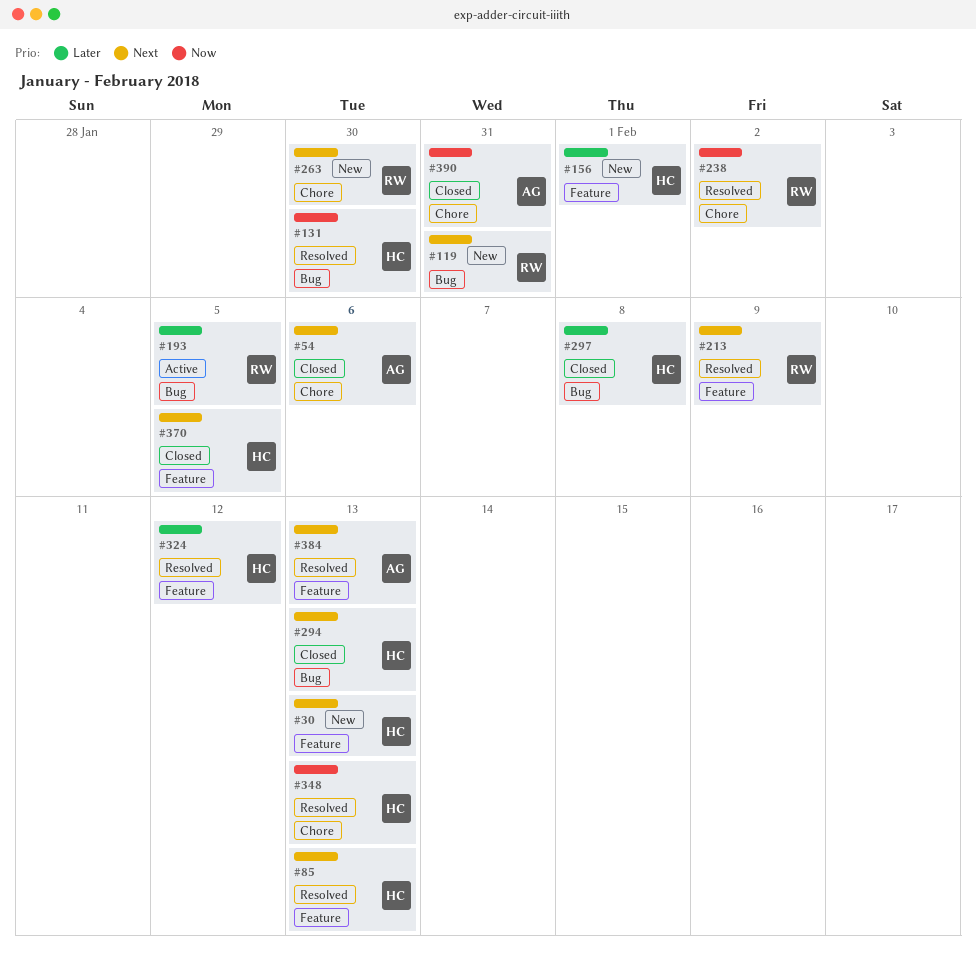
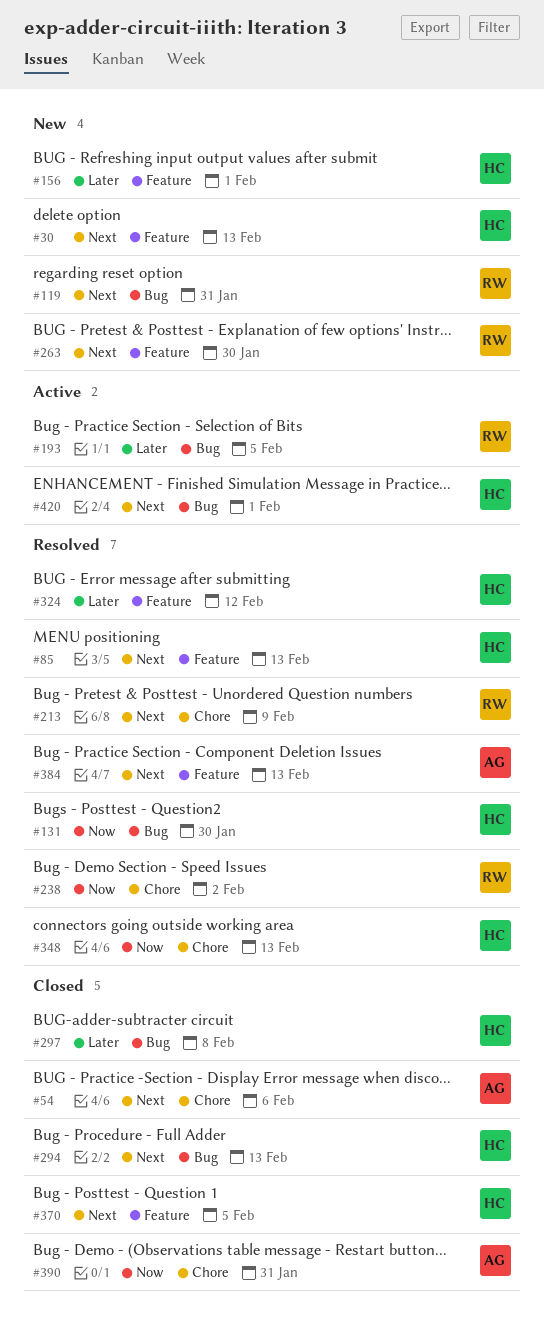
#213, label: Feature -> Chore
#263, label: Chore -> Feature
#420: none -> present

